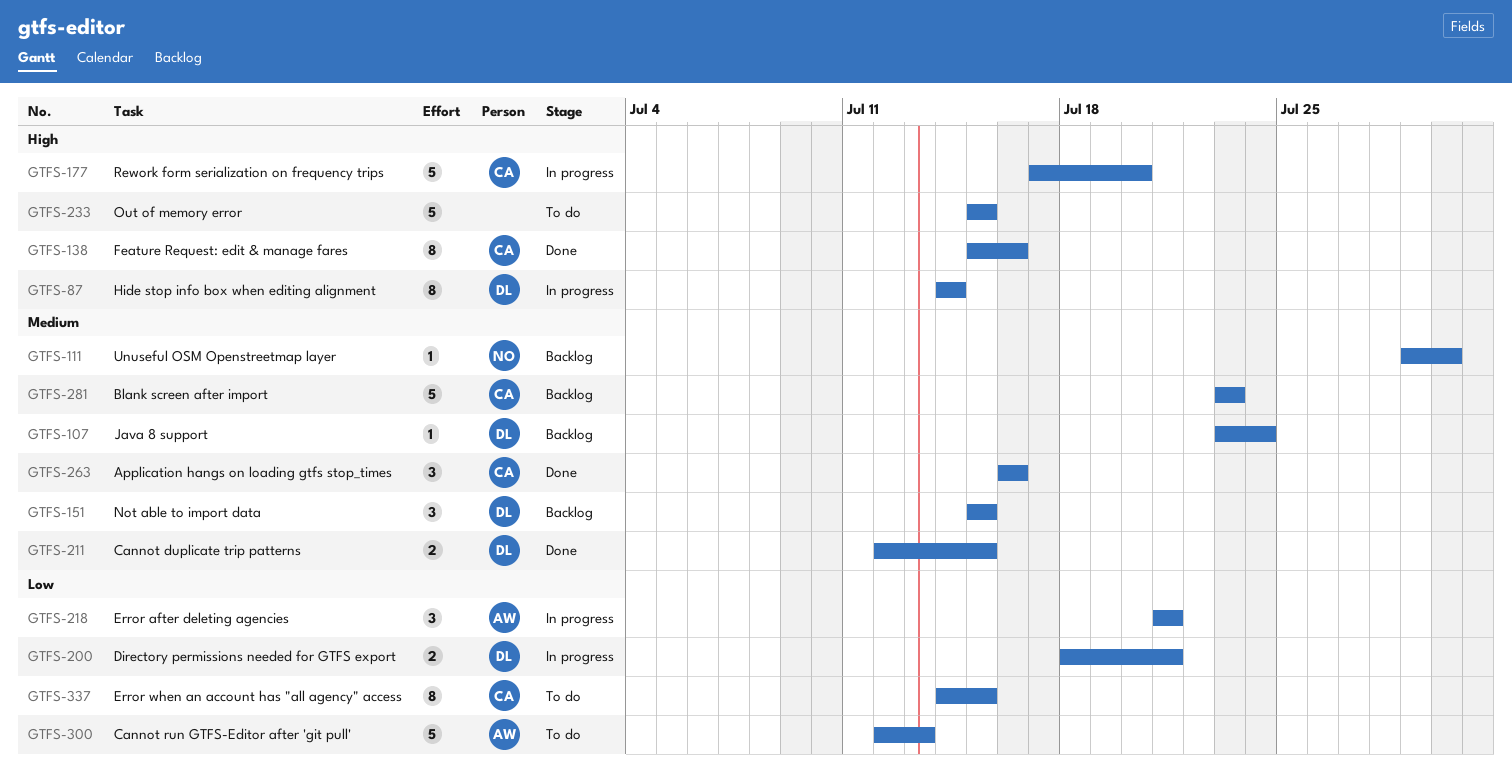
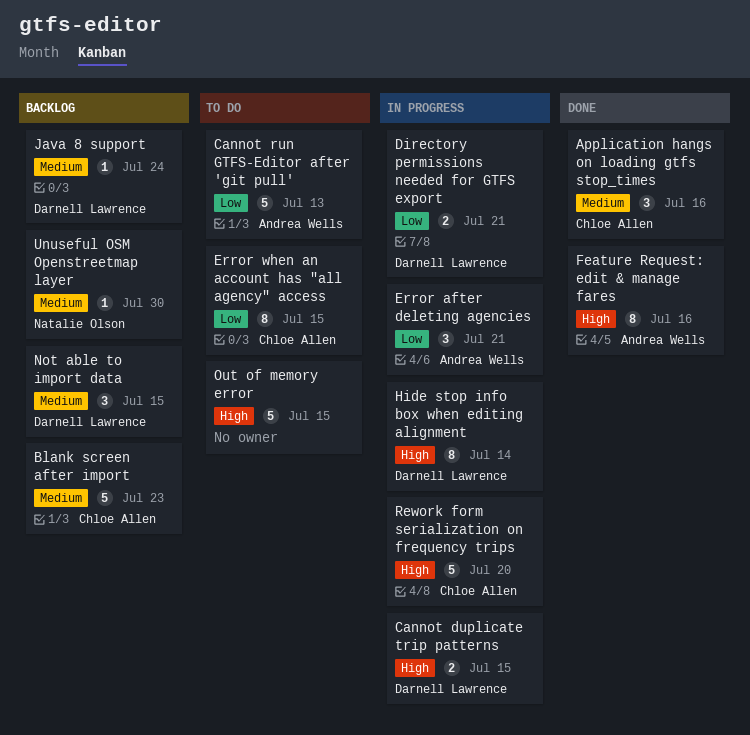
Cannot duplicate trip patterns, status: Done -> In progress
Cannot duplicate trip patterns, priority: Medium -> High
Feature Request: edit & manage fares, owner: Chloe Allen -> Andrea Wells

